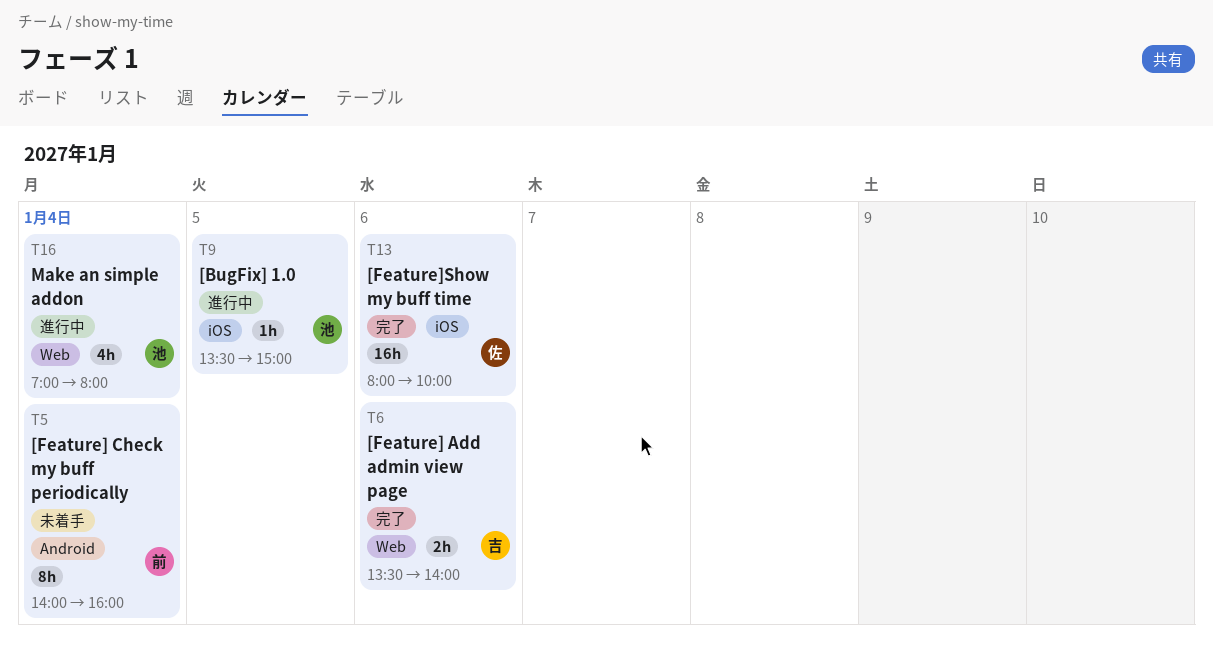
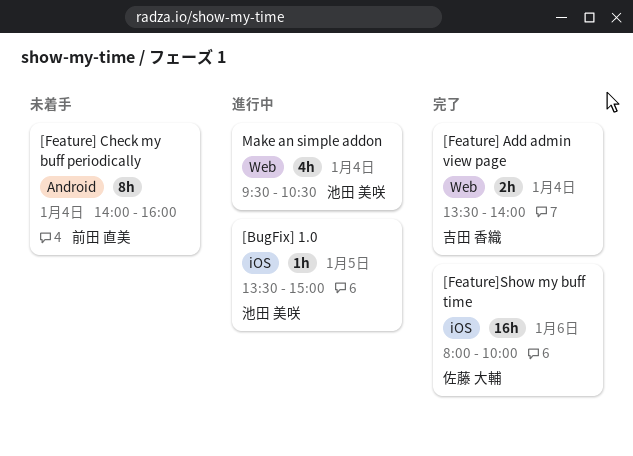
[Feature] Add admin view page, day: Jan 6 -> Jan 4
Make an simple addon, begins: 07:00 -> 09:30
Make an simple addon, ends: 08:00 -> 10:30

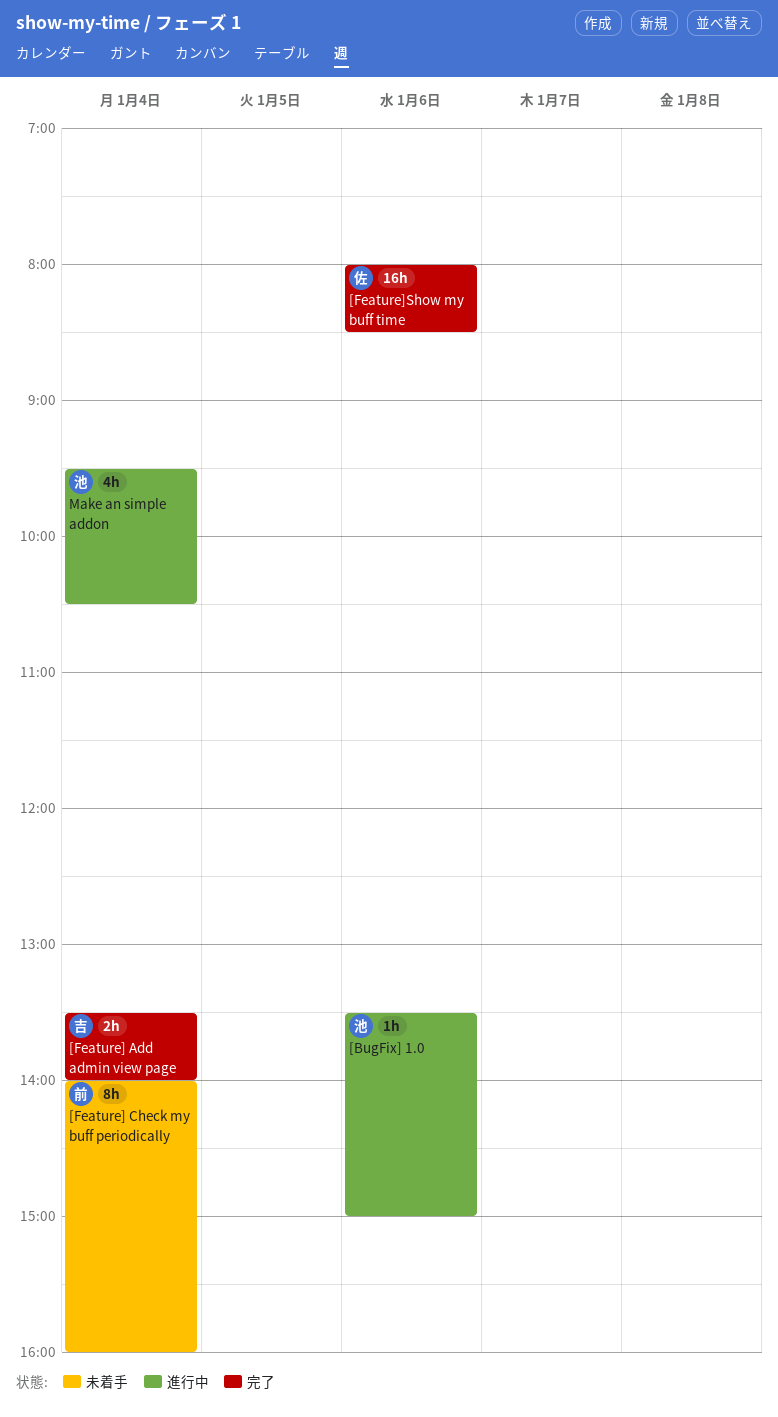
[BugFix] 1.0, day: Jan 5 -> Jan 6
[Feature]Show my buff time, ends: 10:00 -> 08:30

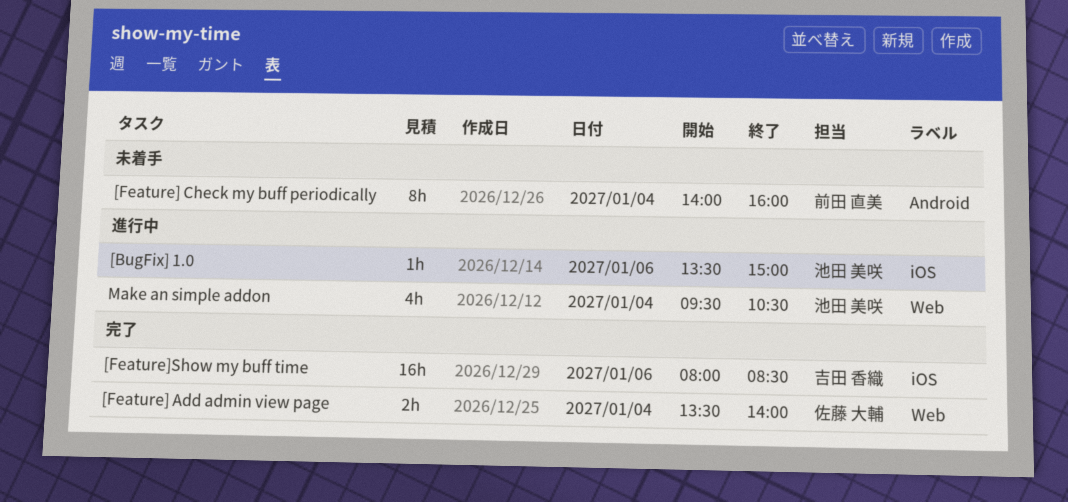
[Feature] Add admin view page, owner: 吉田 香織 -> 佐藤 大輔
[Feature]Show my buff time, owner: 佐藤 大輔 -> 吉田 香織

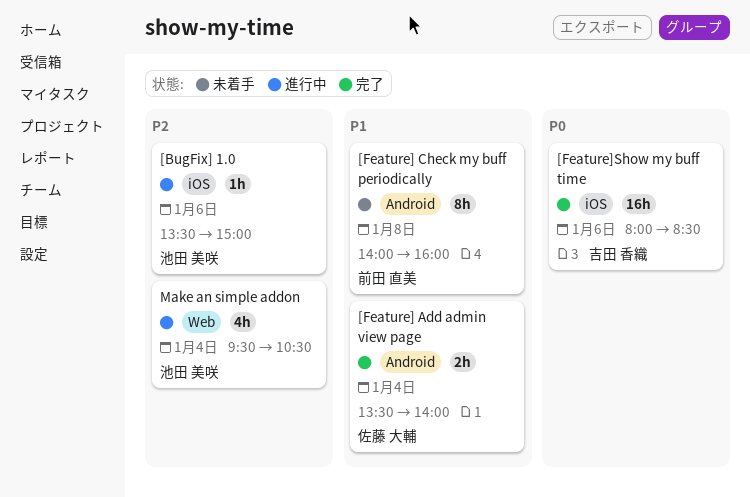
[Feature] Add admin view page, label: Web -> Android
[Feature] Check my buff periodically, day: Jan 4 -> Jan 8

